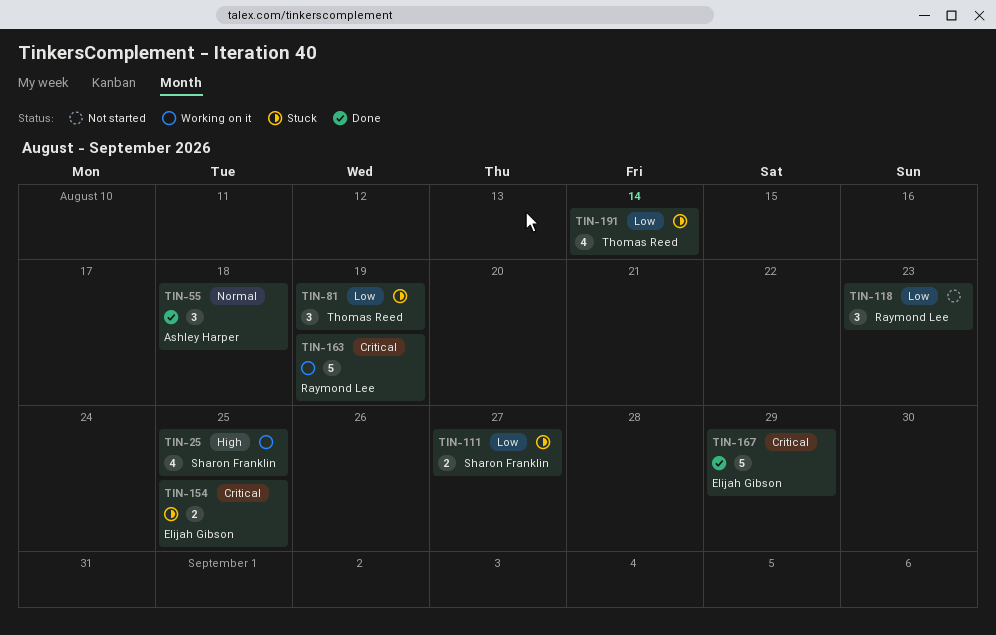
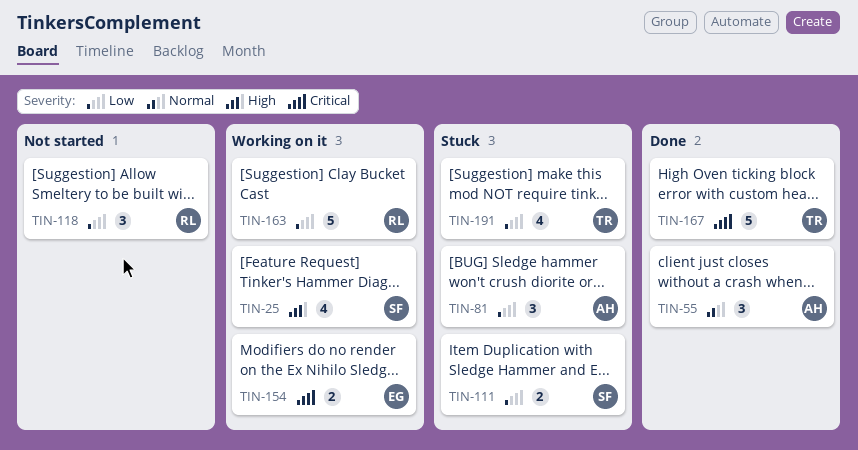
TIN-81, owner: Thomas Reed -> Ashley Harper
TIN-154, status: Stuck -> Working on it
TIN-163, priority: Critical -> Low
TIN-167, owner: Elijah Gibson -> Thomas Reed

